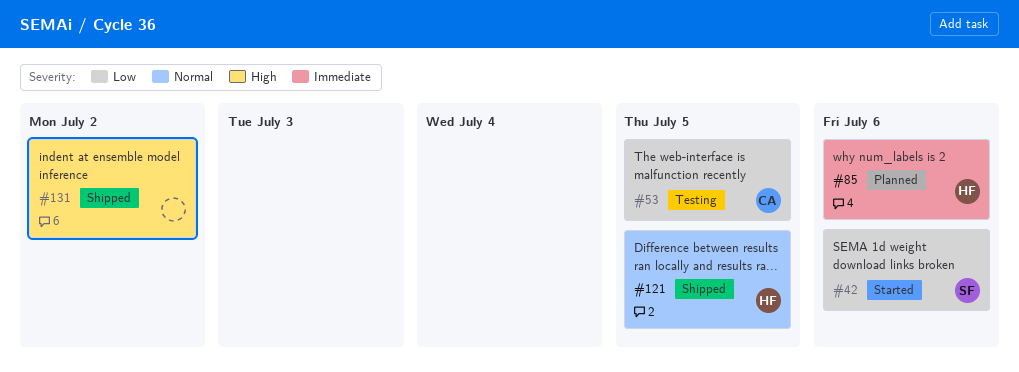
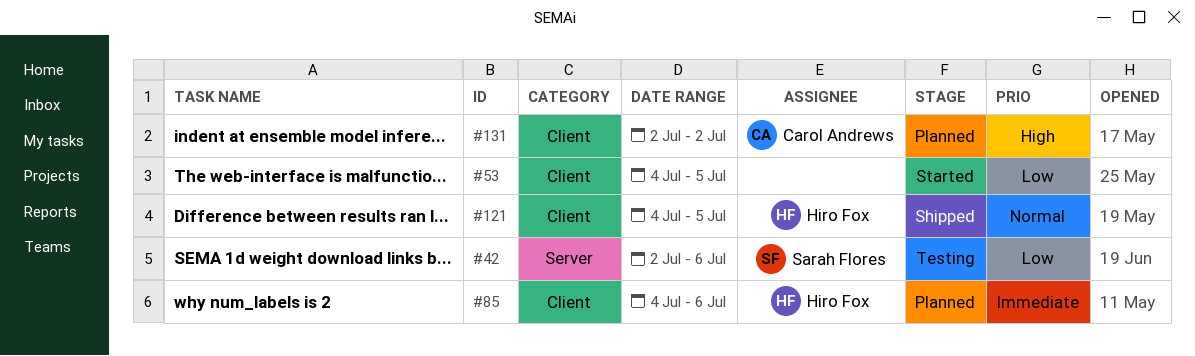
#42, status: Started -> Testing
#53, status: Testing -> Started
#53, owner: Carol Andrews -> none
#131, status: Shipped -> Planned
#131, owner: none -> Carol Andrews

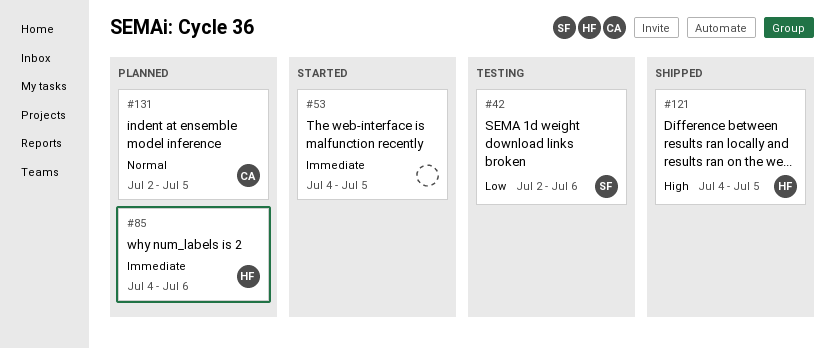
#53, priority: Low -> Immediate
#121, priority: Normal -> High
#131, priority: High -> Normal
#131, due: Jul 2 -> Jul 5

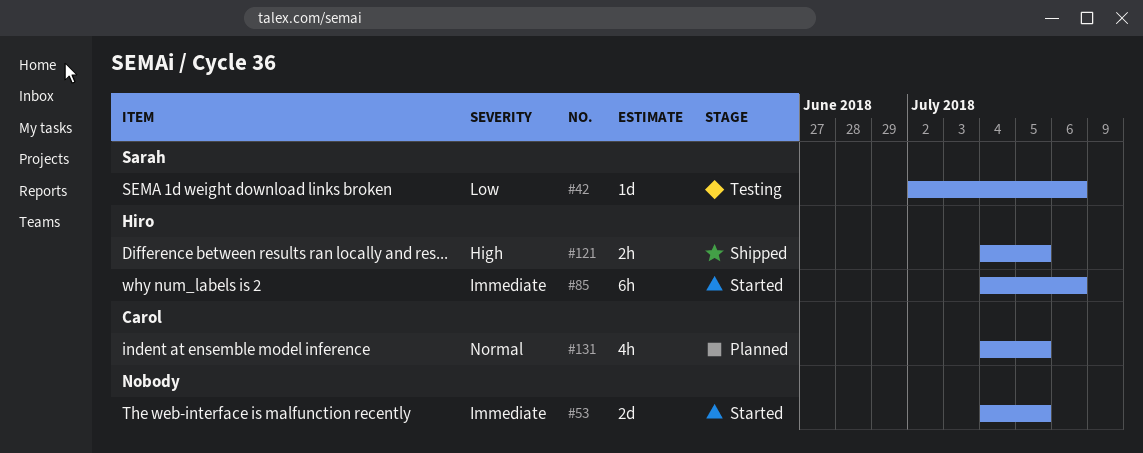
#85, status: Planned -> Started
#131, start: Jul 2 -> Jul 4

